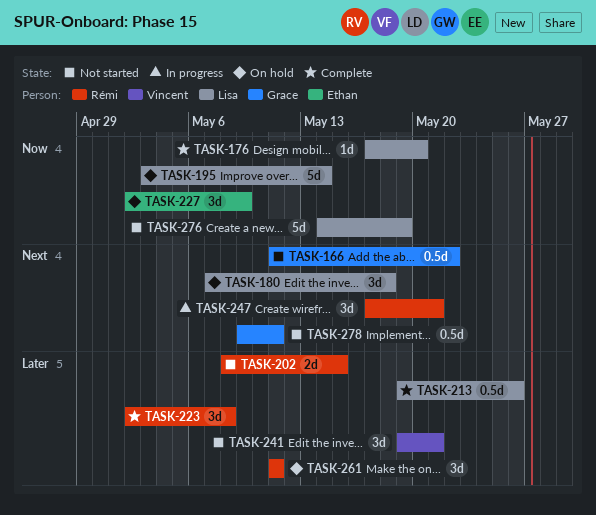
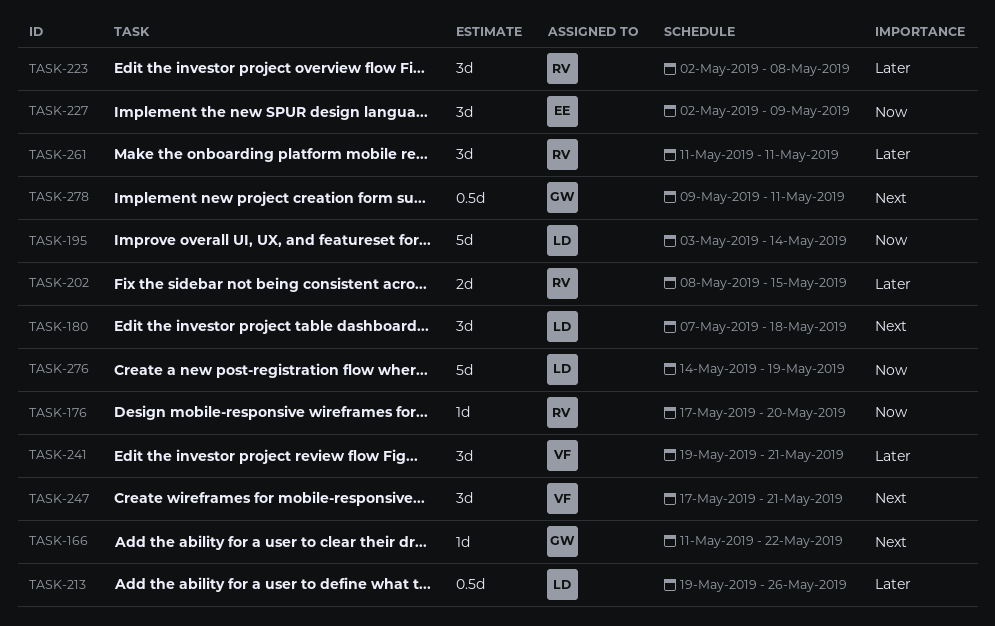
TASK-166, estimate: 0.5d -> 1d
TASK-176, owner: Lisa -> Rémi
TASK-247, owner: Rémi -> Vincent

